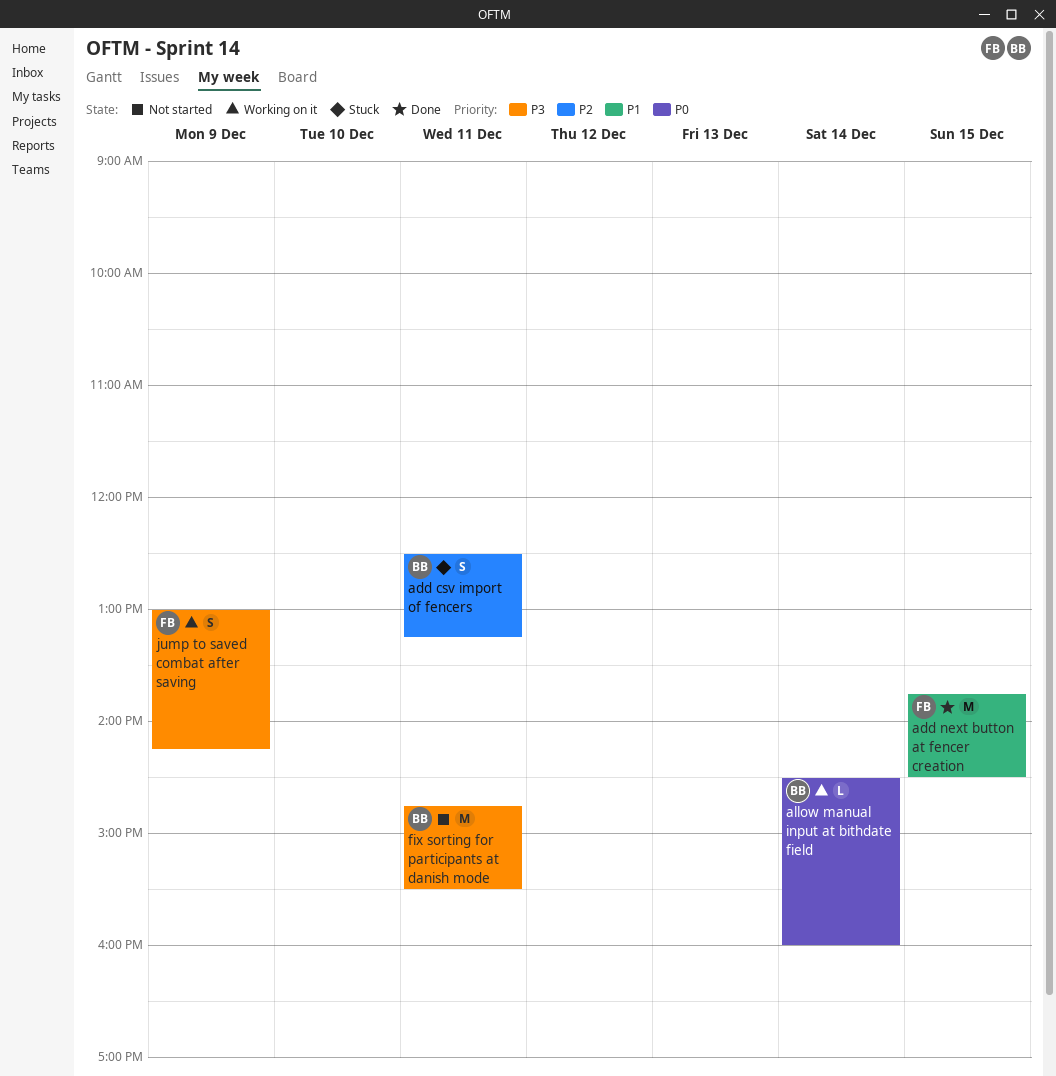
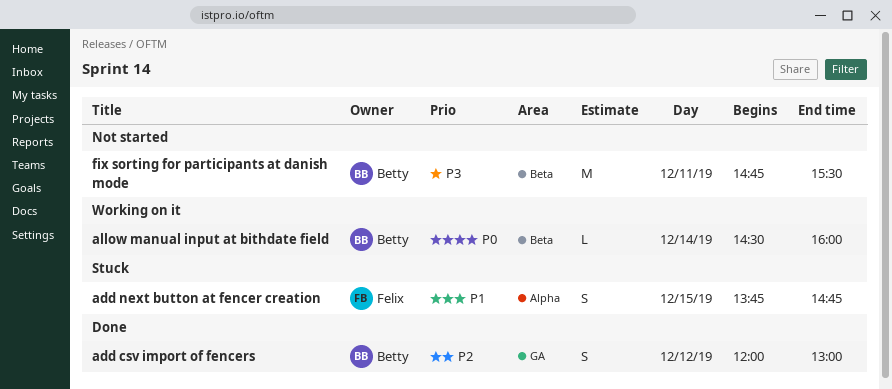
add csv import of fencers, status: Stuck -> Done
add csv import of fencers, day: Dec 11 -> Dec 12
add csv import of fencers, begins: 12:30 -> 12:00
add csv import of fencers, ends: 13:15 -> 13:00
add next button at fencer creation, status: Done -> Stuck
add next button at fencer creation, estimate: M -> S
add next button at fencer creation, ends: 14:30 -> 14:45
jump to saved combat after saving: present -> none

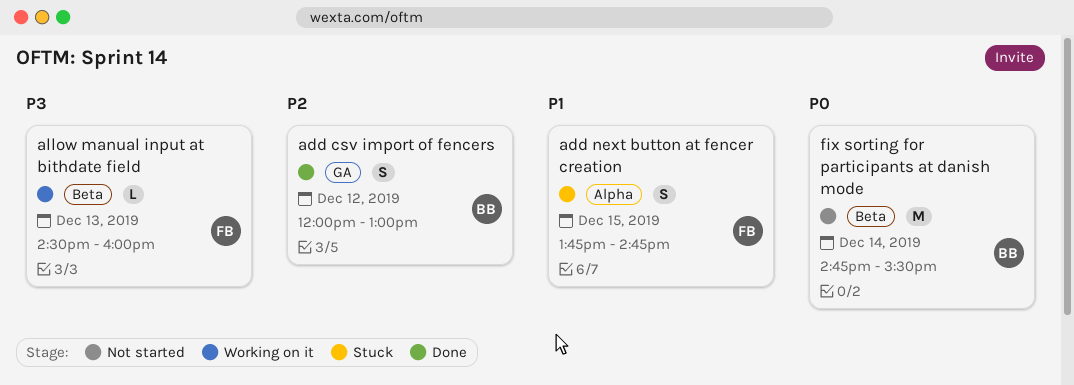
allow manual input at bithdate field, owner: Betty -> Felix
allow manual input at bithdate field, priority: P0 -> P3
allow manual input at bithdate field, day: Dec 14 -> Dec 13
fix sorting for participants at danish mode, priority: P3 -> P0
fix sorting for participants at danish mode, day: Dec 11 -> Dec 14

